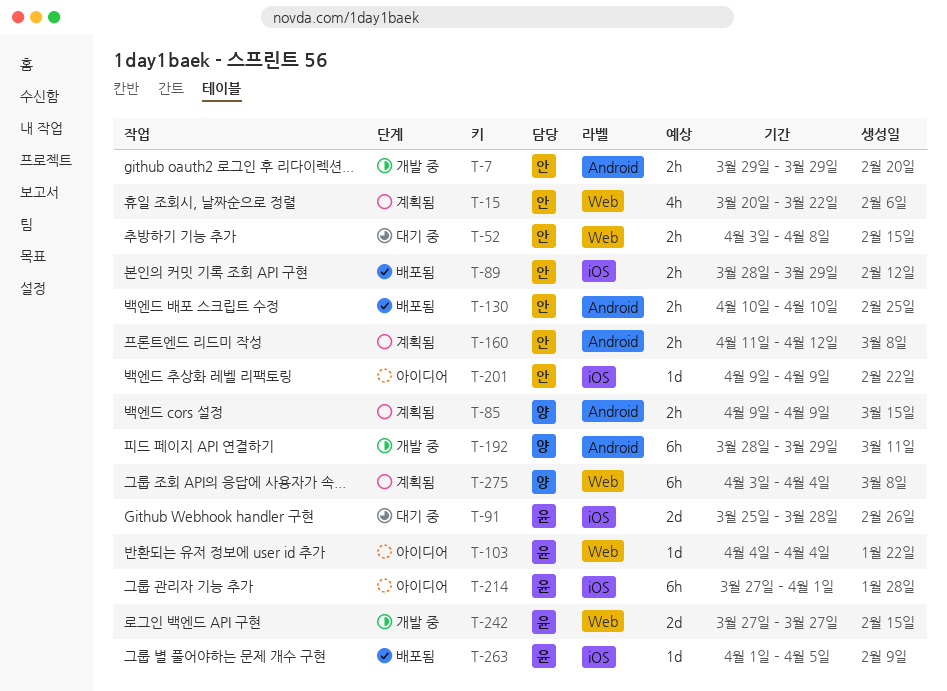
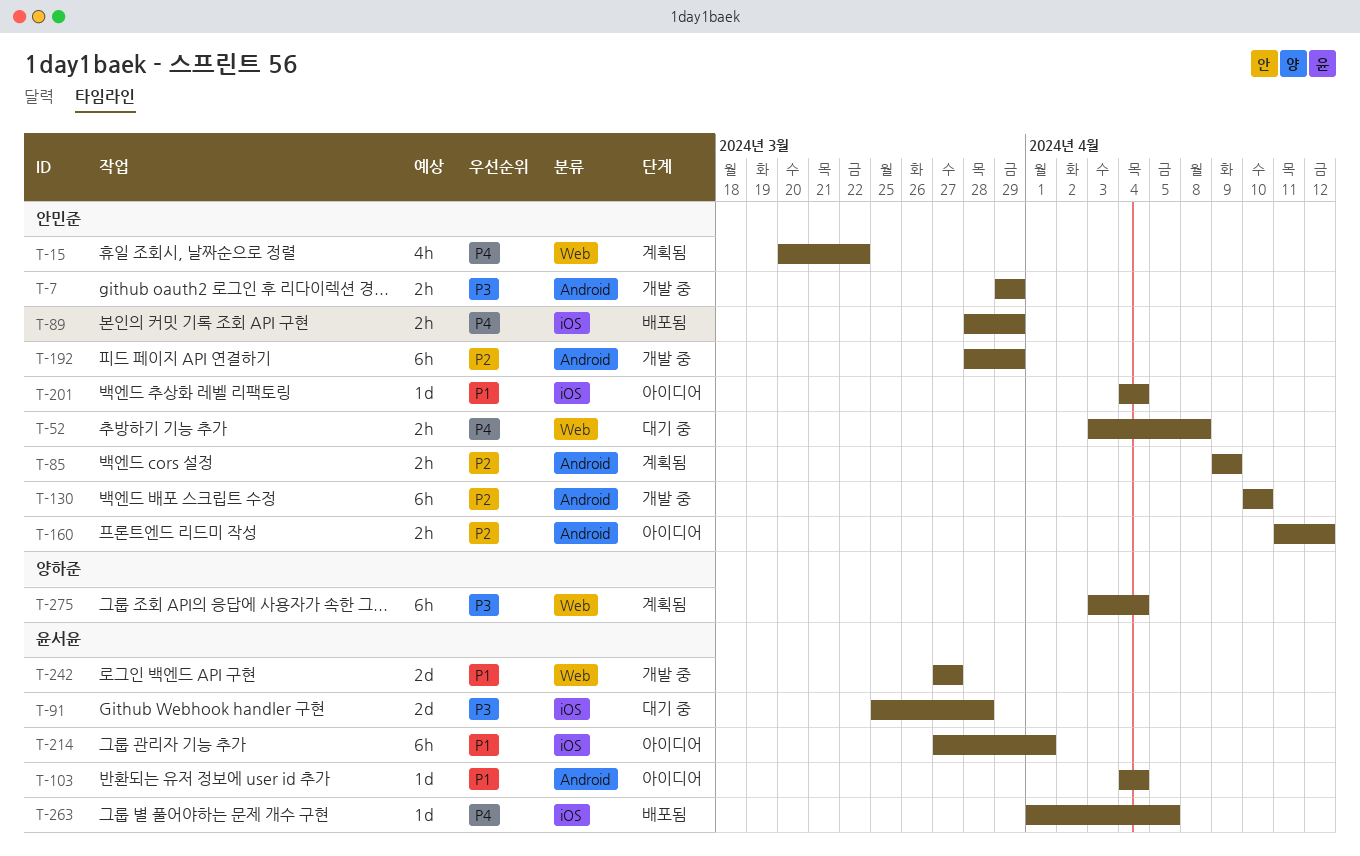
T-85, owner: 양하준 -> 안민준
T-103, label: Web -> Android
T-130, status: 배포됨 -> 개발 중
T-130, estimate: 2h -> 6h
T-160, status: 계획됨 -> 아이디어
T-192, owner: 양하준 -> 안민준
T-201, start: Apr 9 -> Apr 4
T-201, due: Apr 9 -> Apr 4

